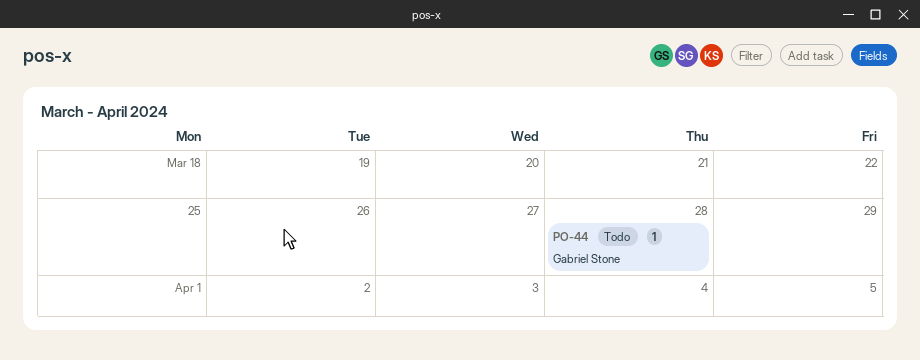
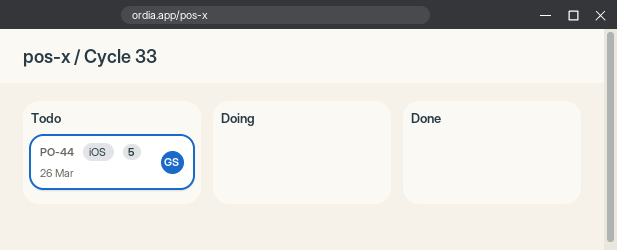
PO-44, estimate: 1 -> 5
PO-44, due: Mar 28 -> Mar 26

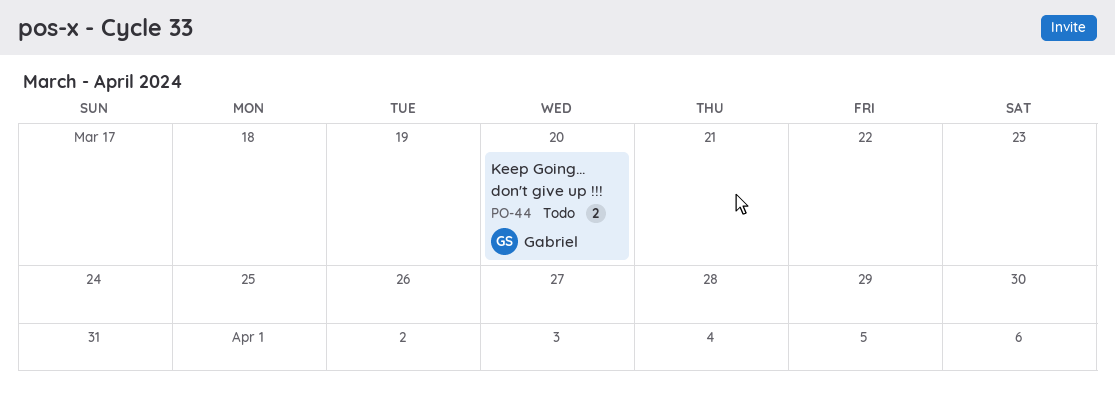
PO-44, estimate: 5 -> 2
PO-44, due: Mar 26 -> Mar 20

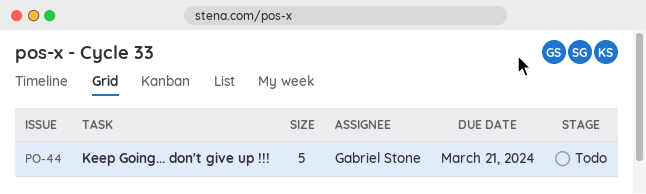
PO-44, estimate: 2 -> 5
PO-44, due: Mar 20 -> Mar 21

